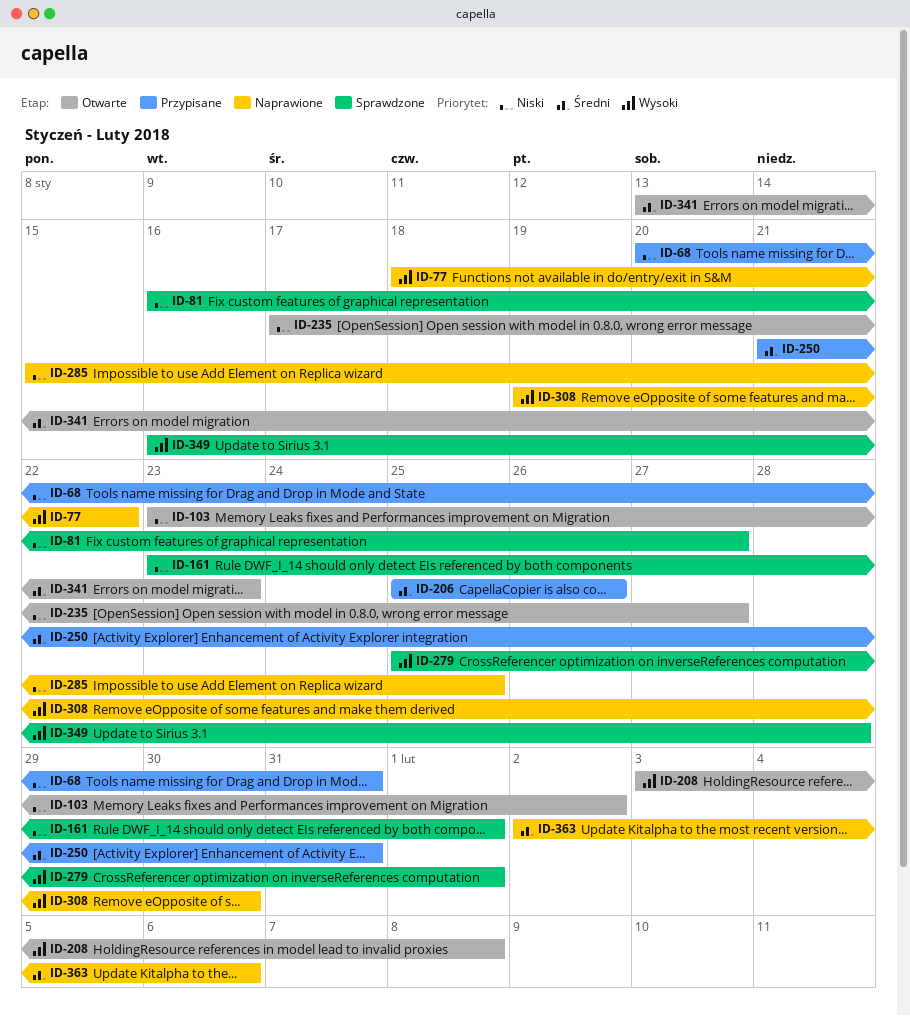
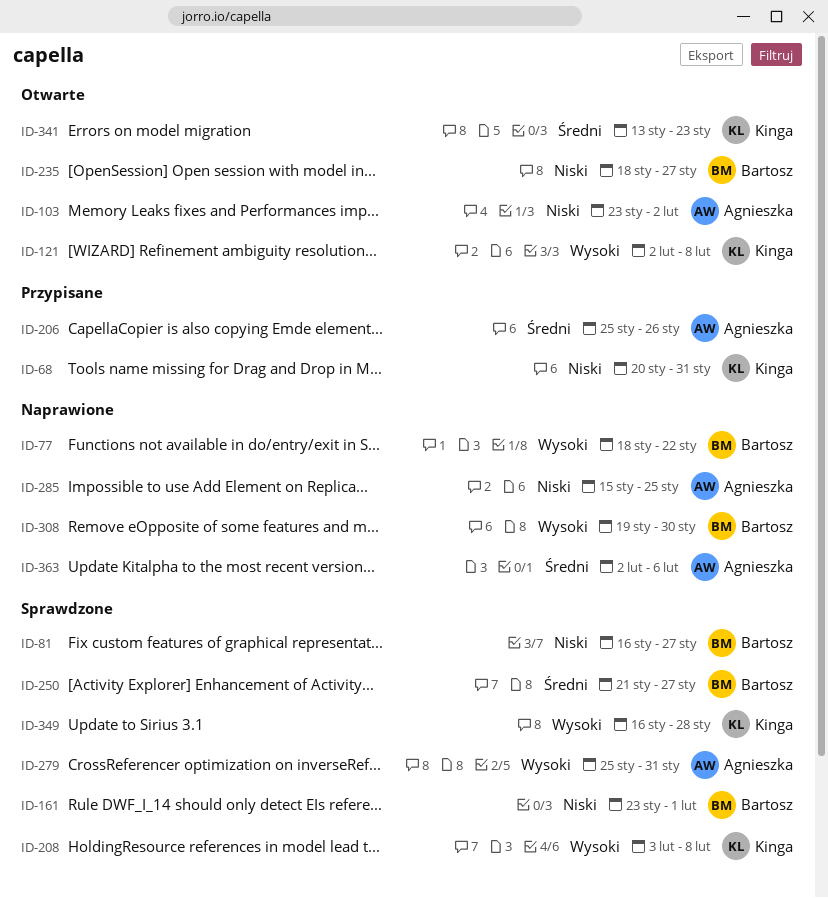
ID-121: none -> present
ID-208, status: Otwarte -> Sprawdzone
ID-235, start: Jan 17 -> Jan 18
ID-250, status: Przypisane -> Sprawdzone
ID-250, due: Jan 31 -> Jan 27
ID-279, due: Feb 1 -> Jan 31

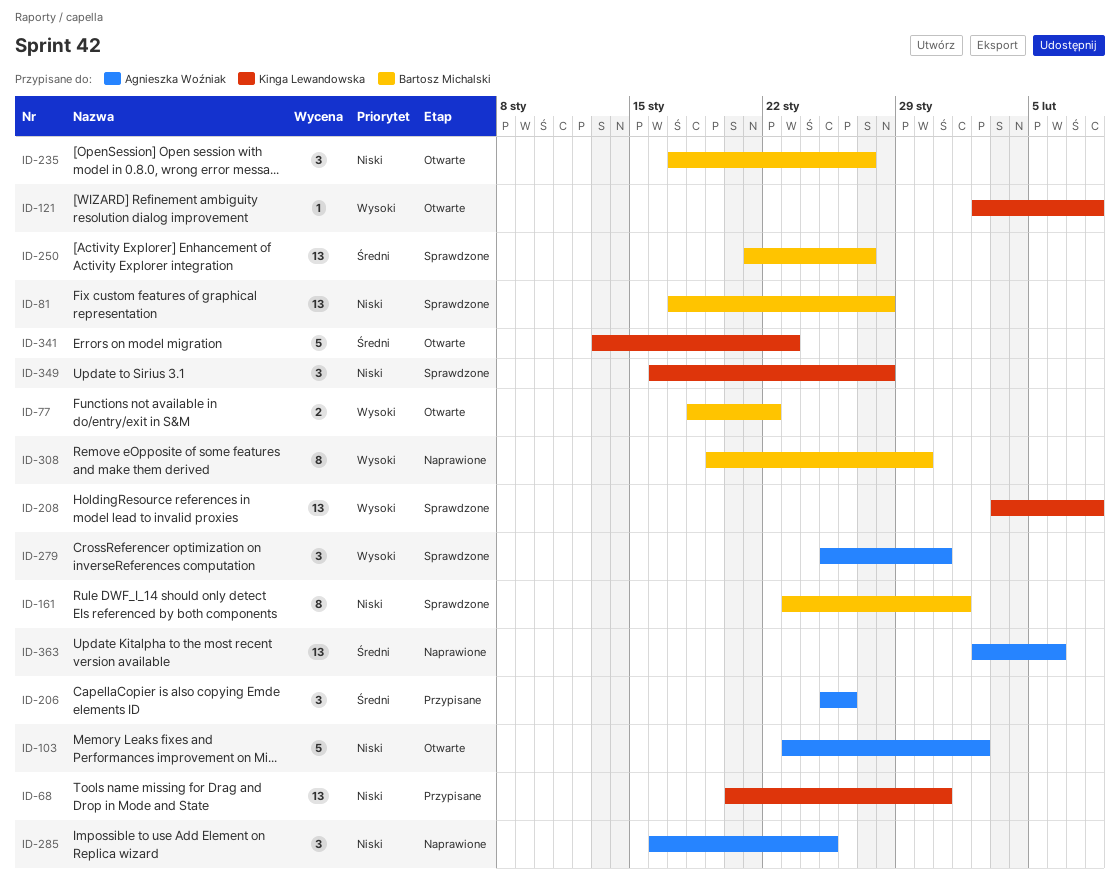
ID-77, status: Naprawione -> Otwarte
ID-81, start: Jan 16 -> Jan 17
ID-81, due: Jan 27 -> Jan 28
ID-235, start: Jan 18 -> Jan 17
ID-285, start: Jan 15 -> Jan 16
ID-349, priority: Wysoki -> Niski

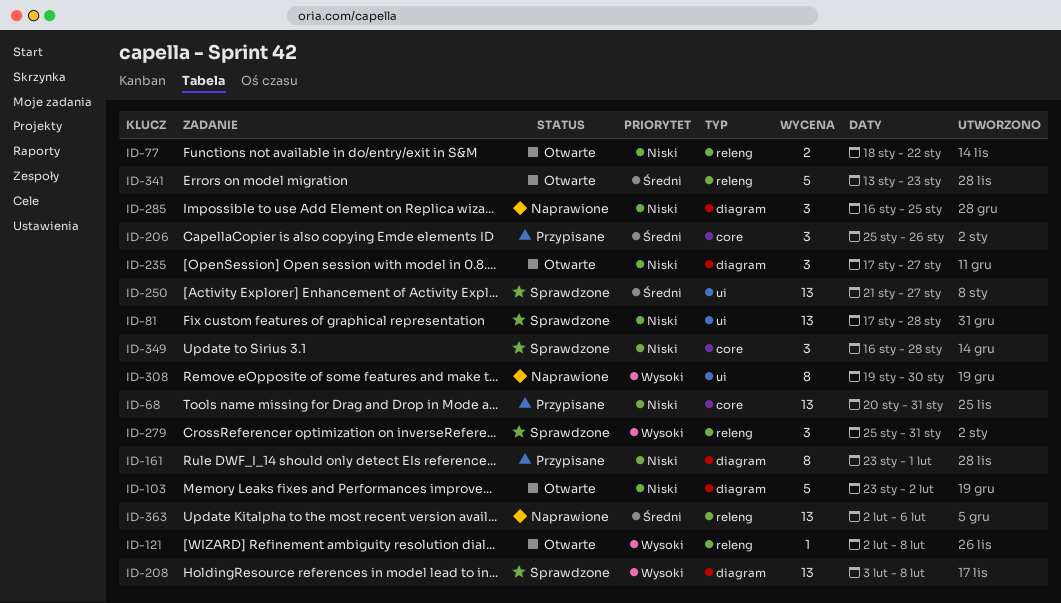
ID-77, priority: Wysoki -> Niski
ID-161, status: Sprawdzone -> Przypisane

